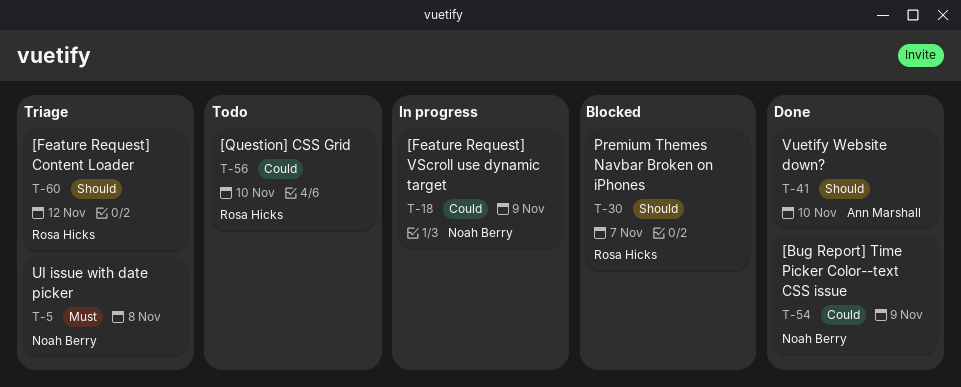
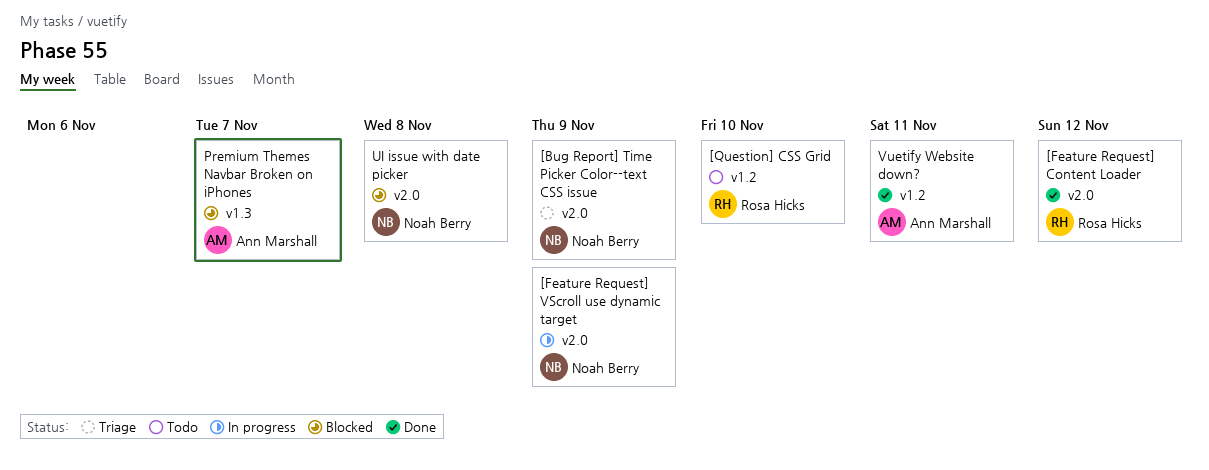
[Bug Report] Time Picker Color--text CSS issue, status: Done -> Triage
[Feature Request] Content Loader, status: Triage -> Done
Premium Themes Navbar Broken on iPhones, owner: Rosa Hicks -> Ann Marshall
UI issue with date picker, status: Triage -> Blocked
Vuetify Website down?, due: Nov 10 -> Nov 11

